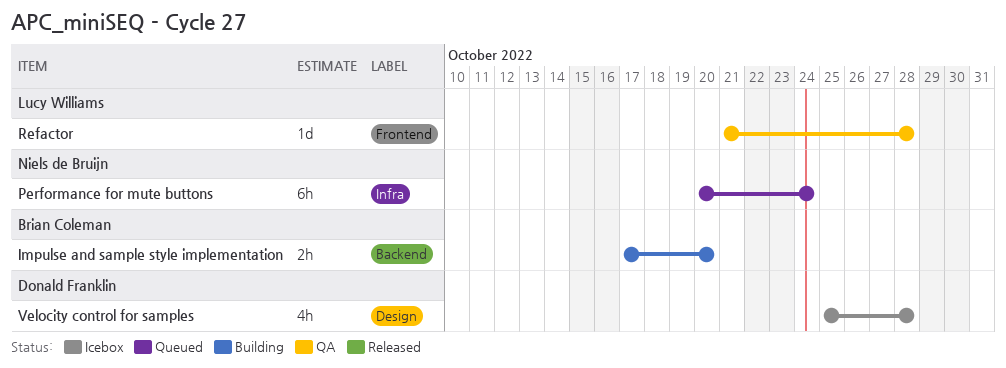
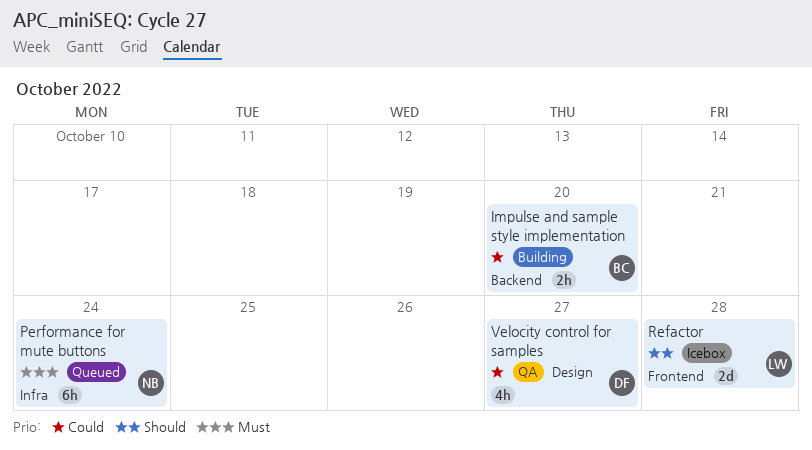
Refactor, status: QA -> Icebox
Refactor, estimate: 1d -> 2d
Velocity control for samples, status: Icebox -> QA
Velocity control for samples, due: Oct 28 -> Oct 27

